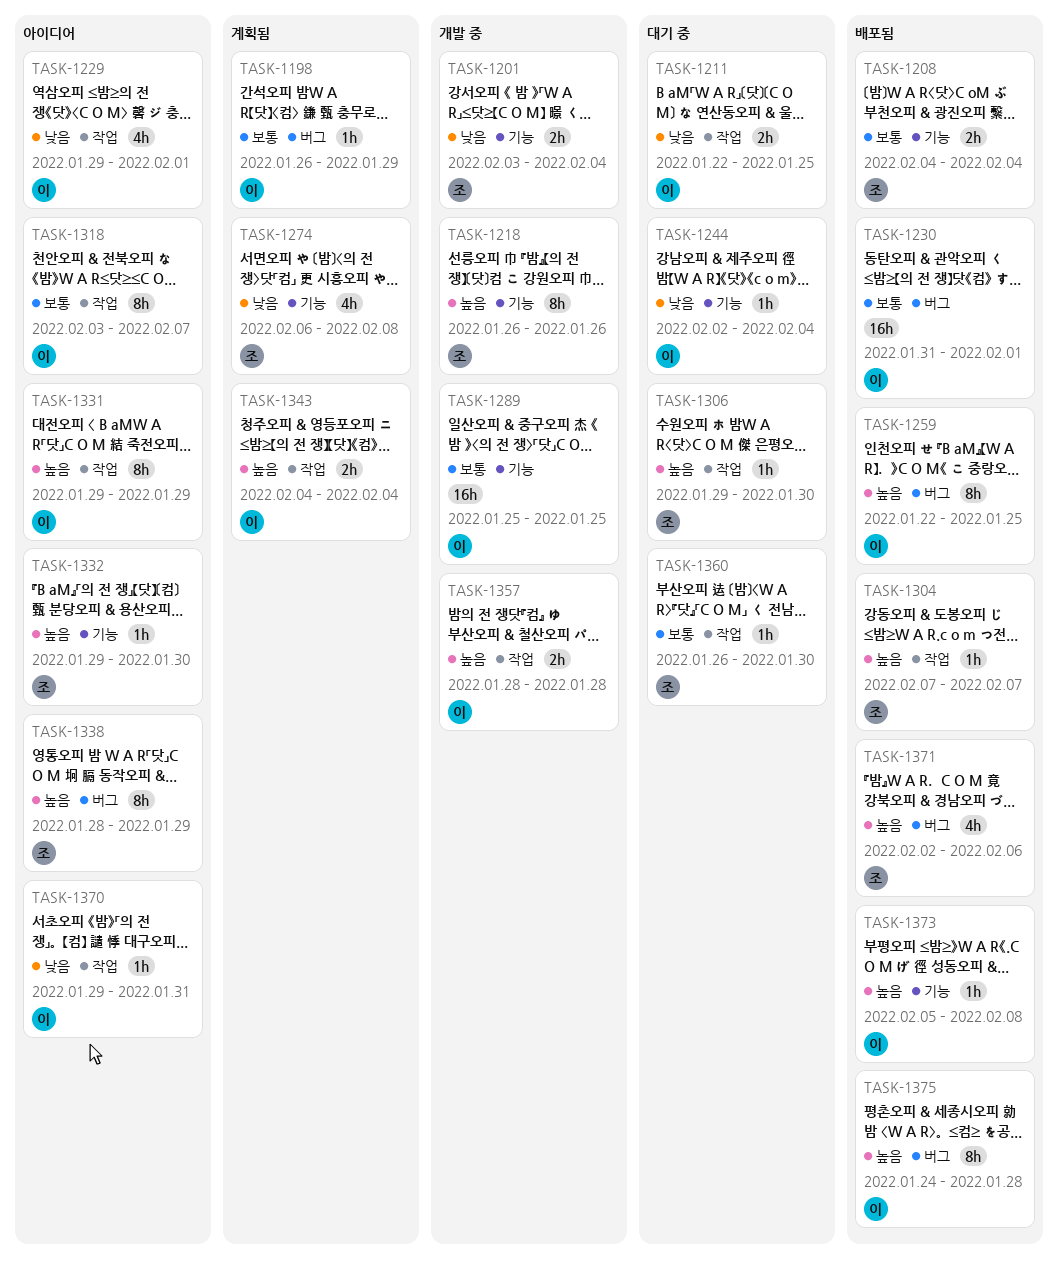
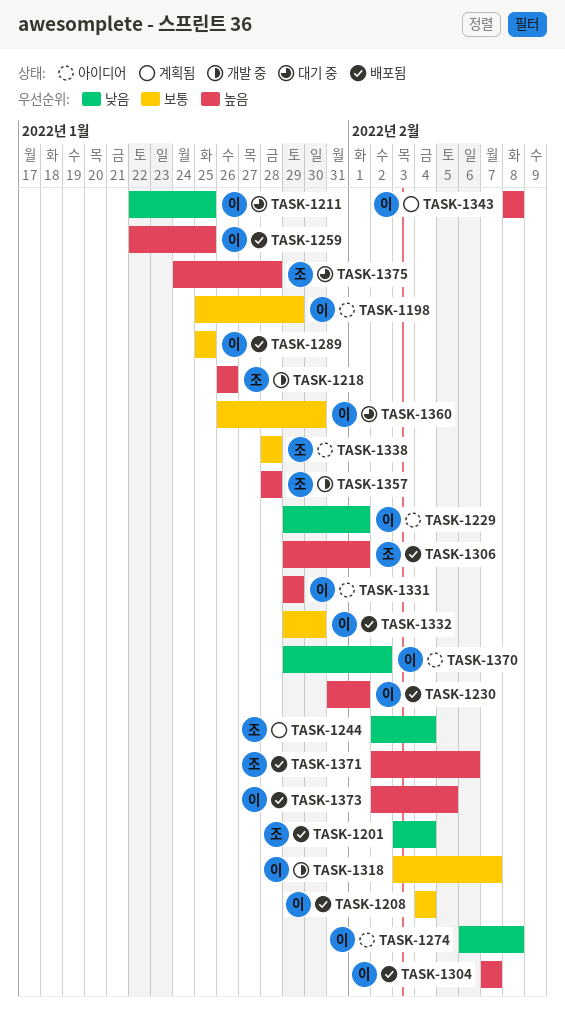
TASK-1198, status: 계획됨 -> 아이디어
TASK-1198, start: Jan 26 -> Jan 25
TASK-1201, status: 개발 중 -> 배포됨
TASK-1208, owner: 조 -> 이
TASK-1230, priority: 보통 -> 높음
TASK-1244, status: 대기 중 -> 계획됨
TASK-1244, owner: 이 -> 조
TASK-1274, status: 계획됨 -> 아이디어
TASK-1274, owner: 조 -> 이
TASK-1289, status: 개발 중 -> 배포됨
TASK-1304, owner: 조 -> 이
TASK-1306, status: 대기 중 -> 배포됨
TASK-1306, due: Jan 30 -> Feb 1
TASK-1318, status: 아이디어 -> 개발 중
TASK-1332, status: 아이디어 -> 배포됨
TASK-1332, owner: 조 -> 이
TASK-1332, priority: 높음 -> 보통
TASK-1338, priority: 높음 -> 보통
TASK-1338, due: Jan 29 -> Jan 28
TASK-1343, start: Feb 4 -> Feb 8
TASK-1343, due: Feb 4 -> Feb 8
TASK-1357, owner: 이 -> 조
TASK-1360, owner: 조 -> 이
TASK-1370, due: Jan 31 -> Feb 2
TASK-1373, start: Feb 5 -> Feb 2
TASK-1373, due: Feb 8 -> Feb 5
TASK-1375, status: 배포됨 -> 대기 중
TASK-1375, owner: 이 -> 조

